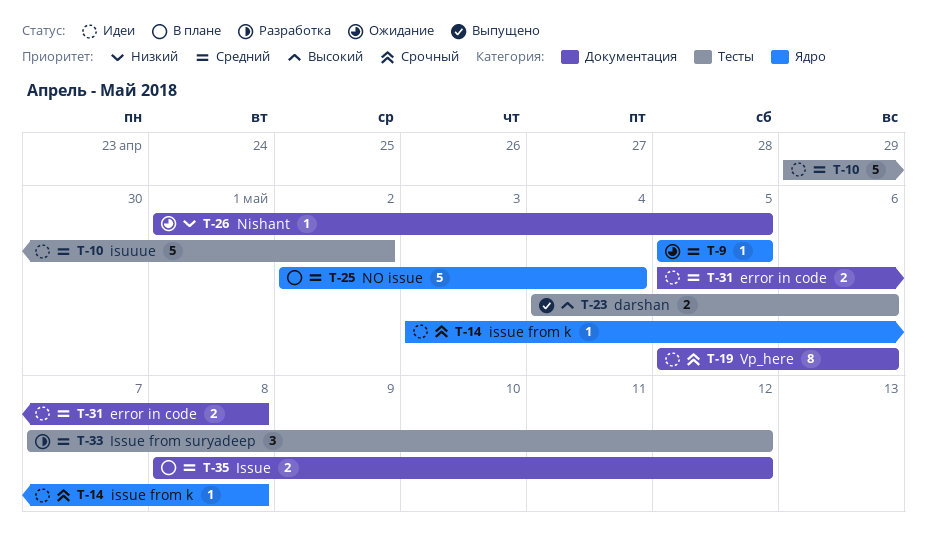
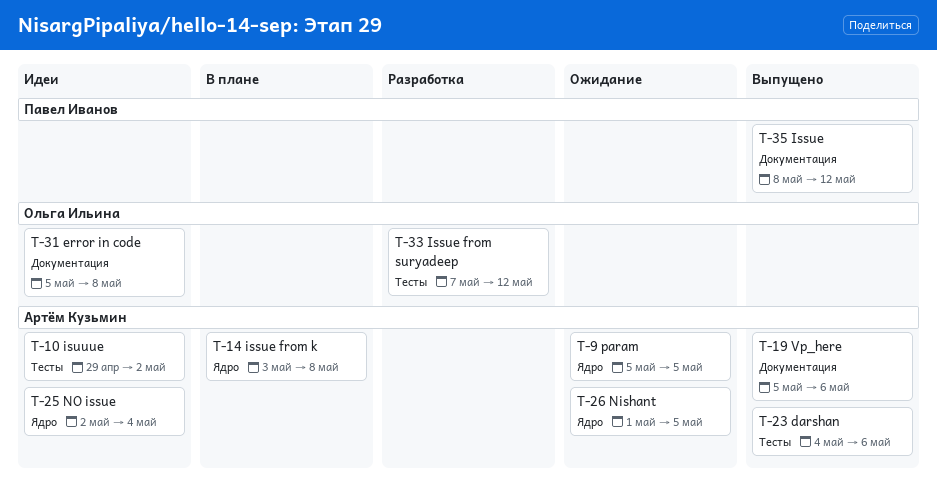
T-14, status: Идеи -> В плане
T-19, status: Идеи -> Выпущено
T-25, status: В плане -> Идеи
T-26, label: Документация -> Ядро
T-35, status: В плане -> Выпущено

